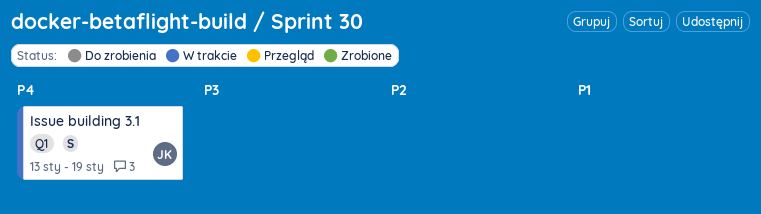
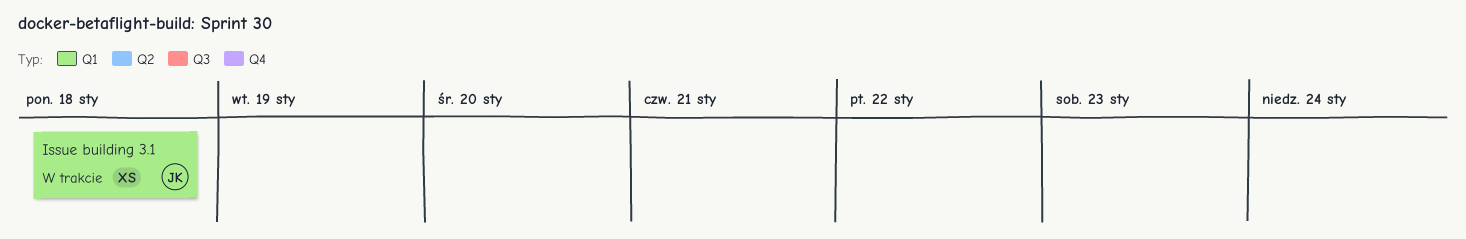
Issue building 3.1, estimate: S -> XS
Issue building 3.1, due: Jan 19 -> Jan 18

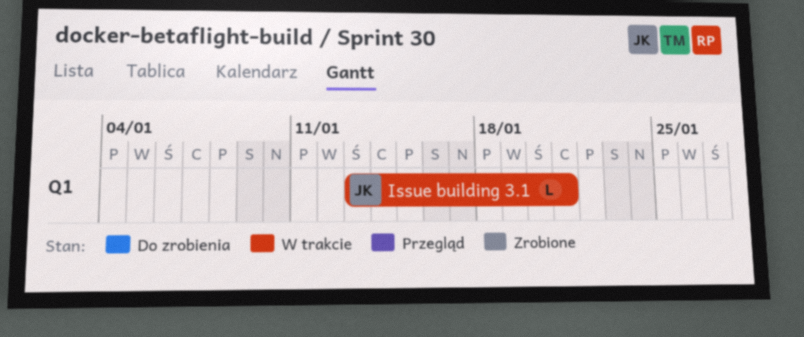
Issue building 3.1, estimate: XS -> L
Issue building 3.1, due: Jan 18 -> Jan 21

